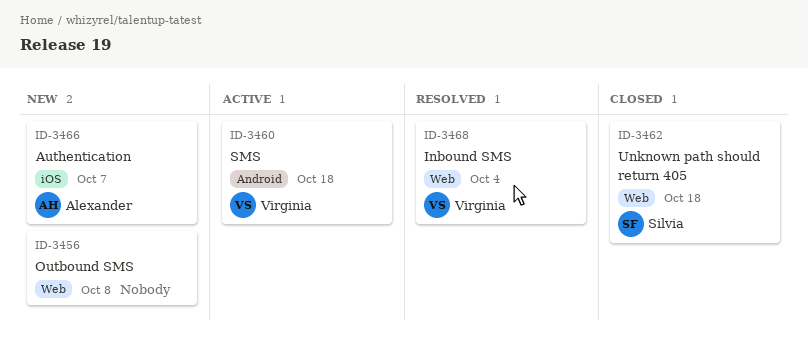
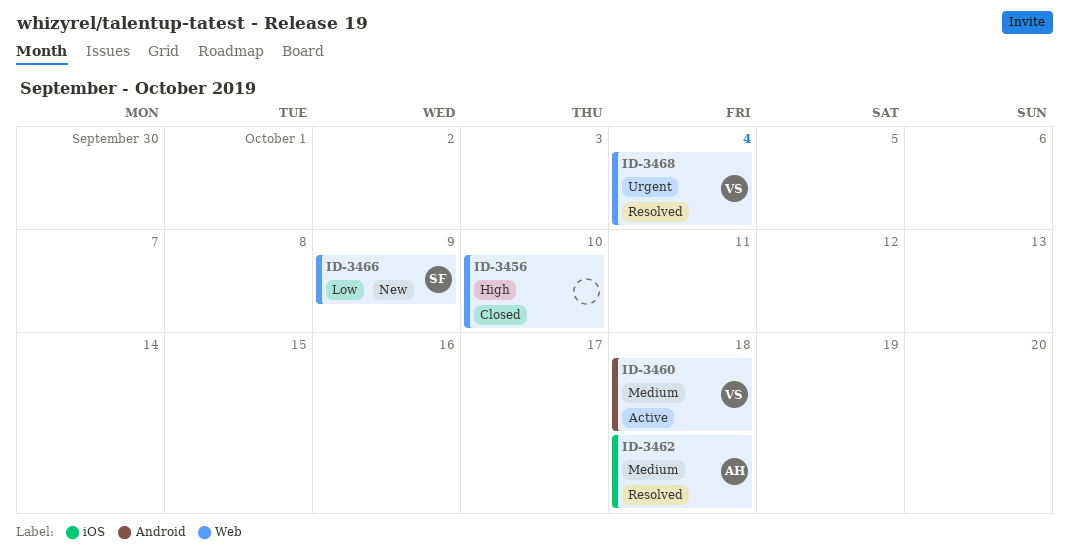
ID-3456, status: New -> Closed
ID-3456, due: Oct 8 -> Oct 10
ID-3462, status: Closed -> Resolved
ID-3462, owner: Silvia -> Alexander
ID-3462, label: Web -> iOS
ID-3466, owner: Alexander -> Silvia
ID-3466, label: iOS -> Web
ID-3466, due: Oct 7 -> Oct 9

